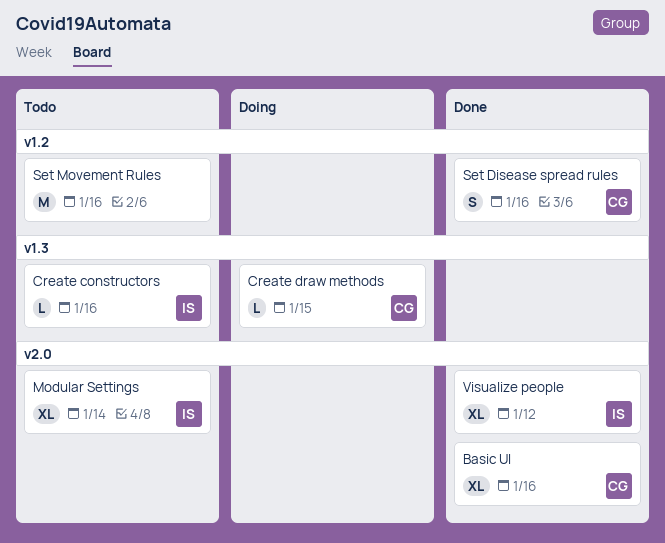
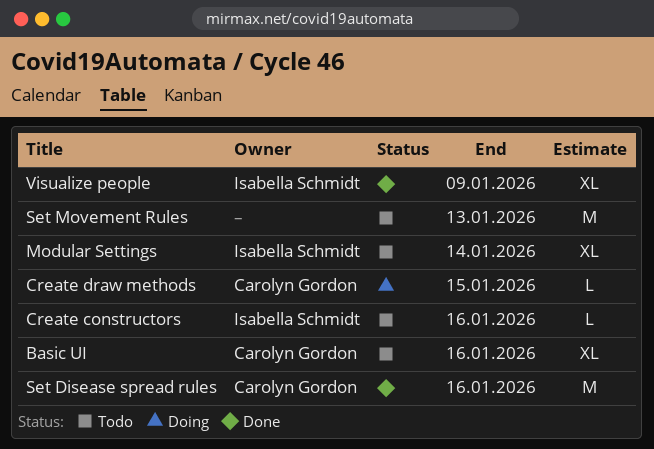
Basic UI, status: Done -> Todo
Set Disease spread rules, estimate: S -> M
Set Movement Rules, due: Jan 16 -> Jan 13
Visualize people, due: Jan 12 -> Jan 9

